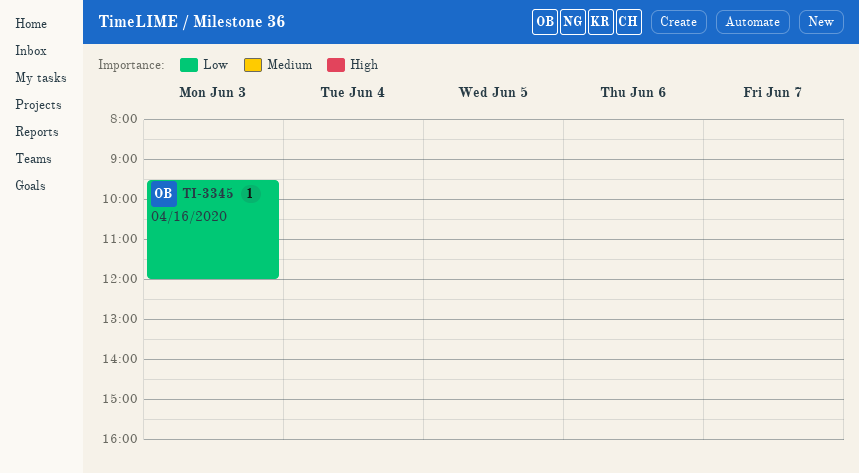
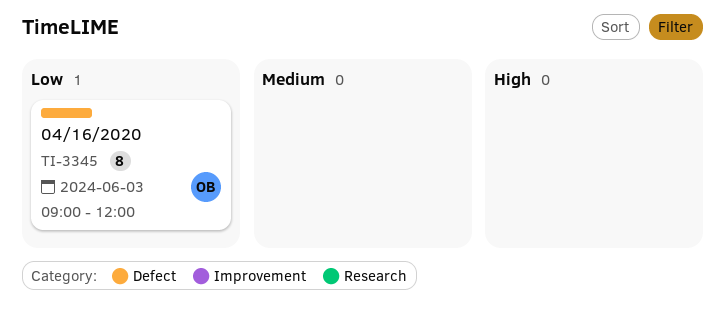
TI-3345, estimate: 1 -> 8
TI-3345, begins: 09:30 -> 09:00

